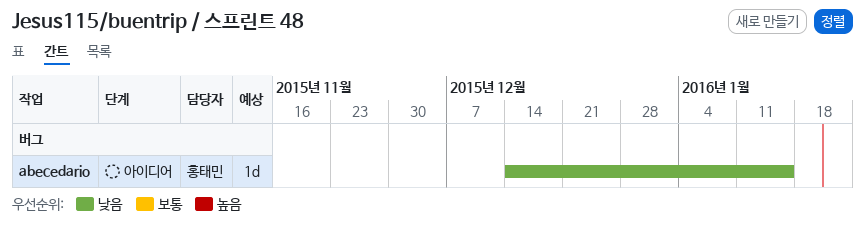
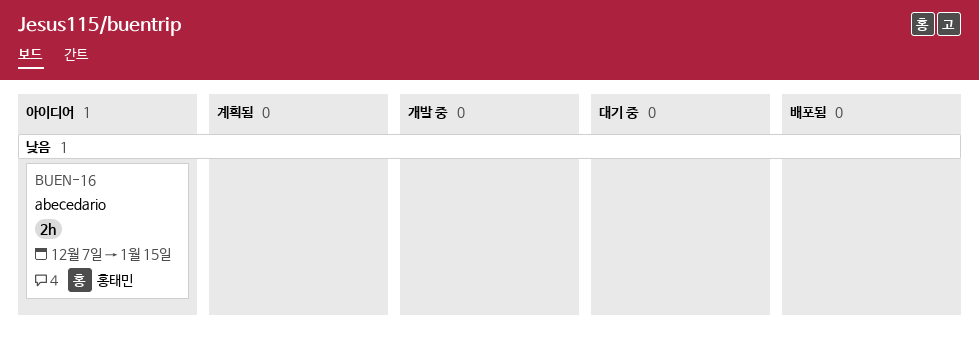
abecedario, estimate: 1d -> 2h
abecedario, start: Dec 14 -> Dec 7

